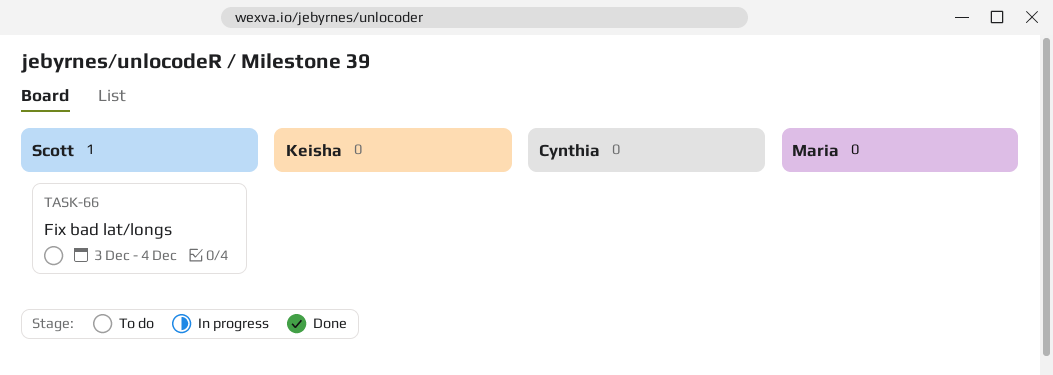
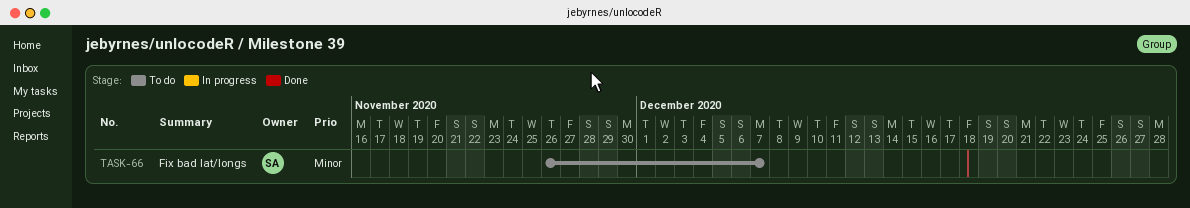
TASK-66, start: Dec 3 -> Nov 26
TASK-66, due: Dec 4 -> Dec 7

